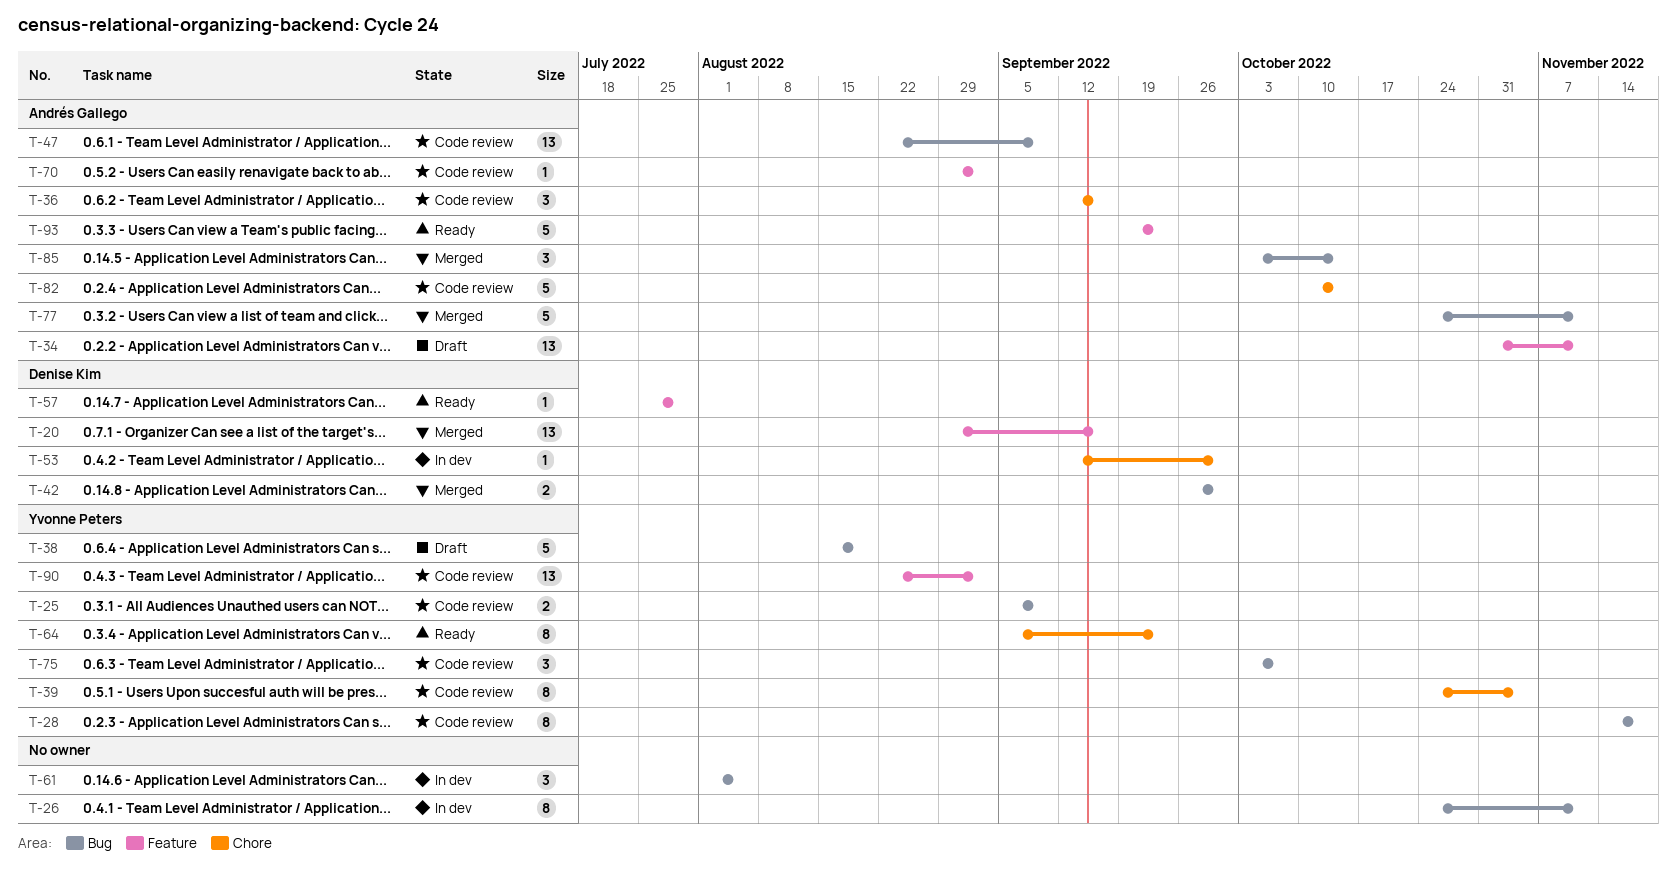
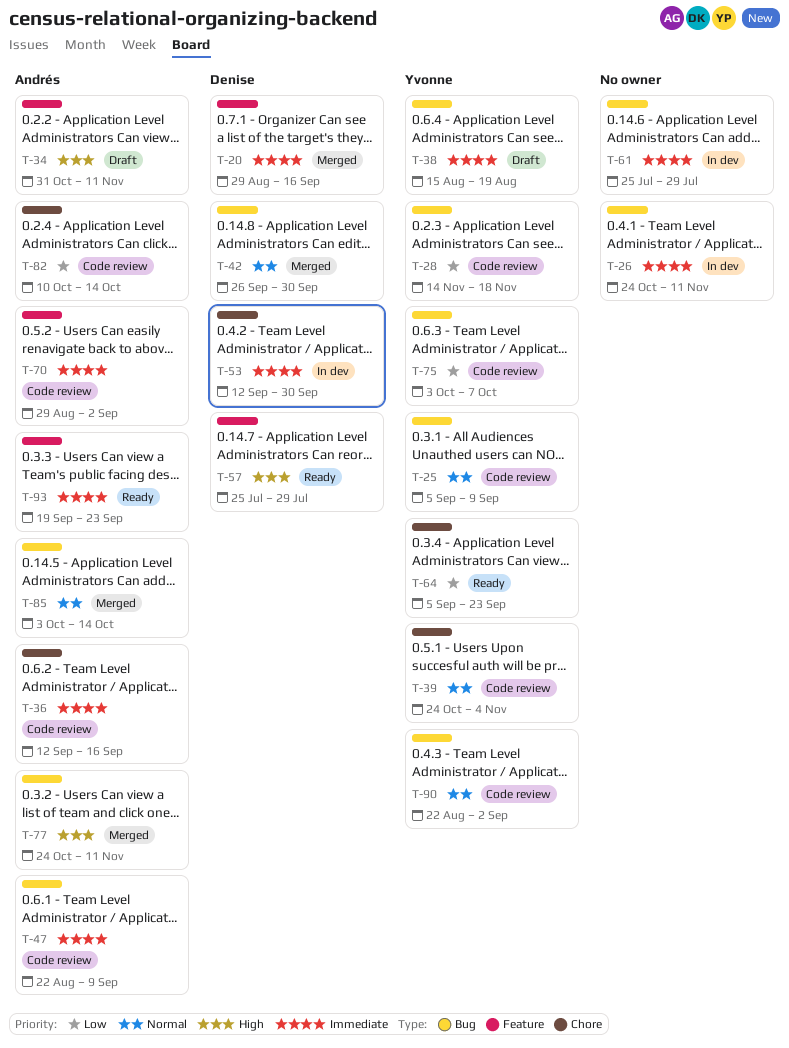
T-61, start: Aug 1 -> Jul 25
T-61, due: Aug 5 -> Jul 29
T-90, label: Feature -> Bug

